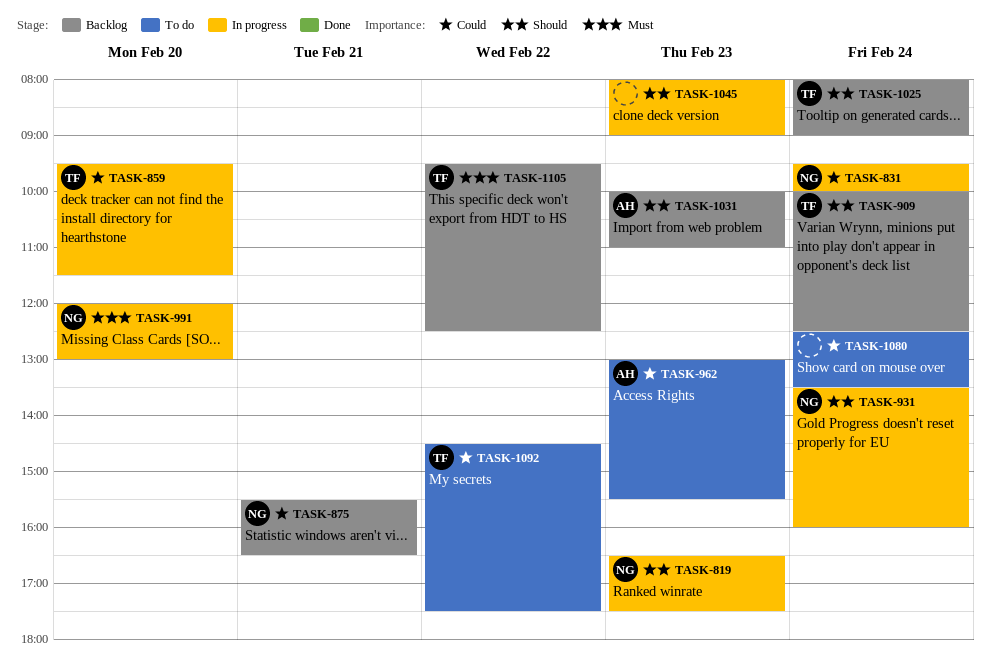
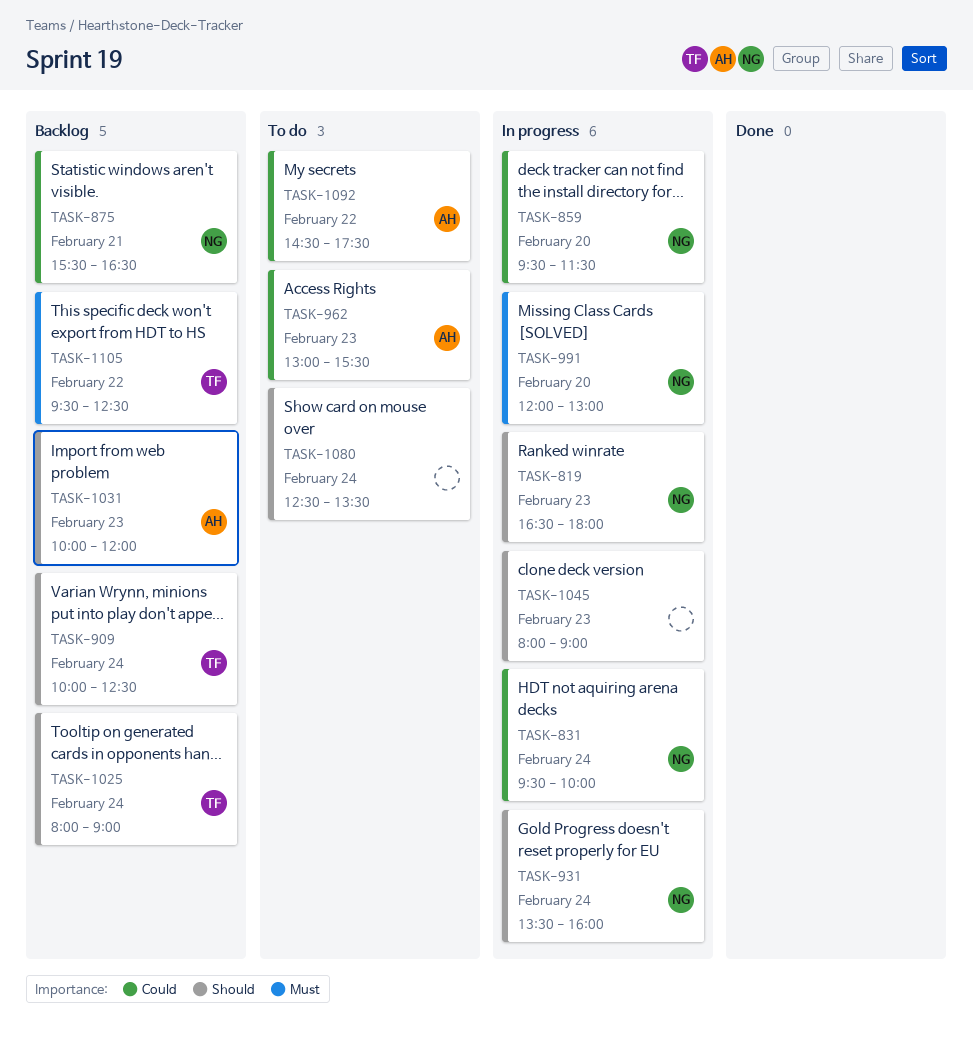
TASK-819, ends: 17:30 -> 18:00
TASK-859, owner: TF -> NG
TASK-1031, ends: 11:00 -> 12:00
TASK-1080, priority: Could -> Should
TASK-1092, owner: TF -> AH

